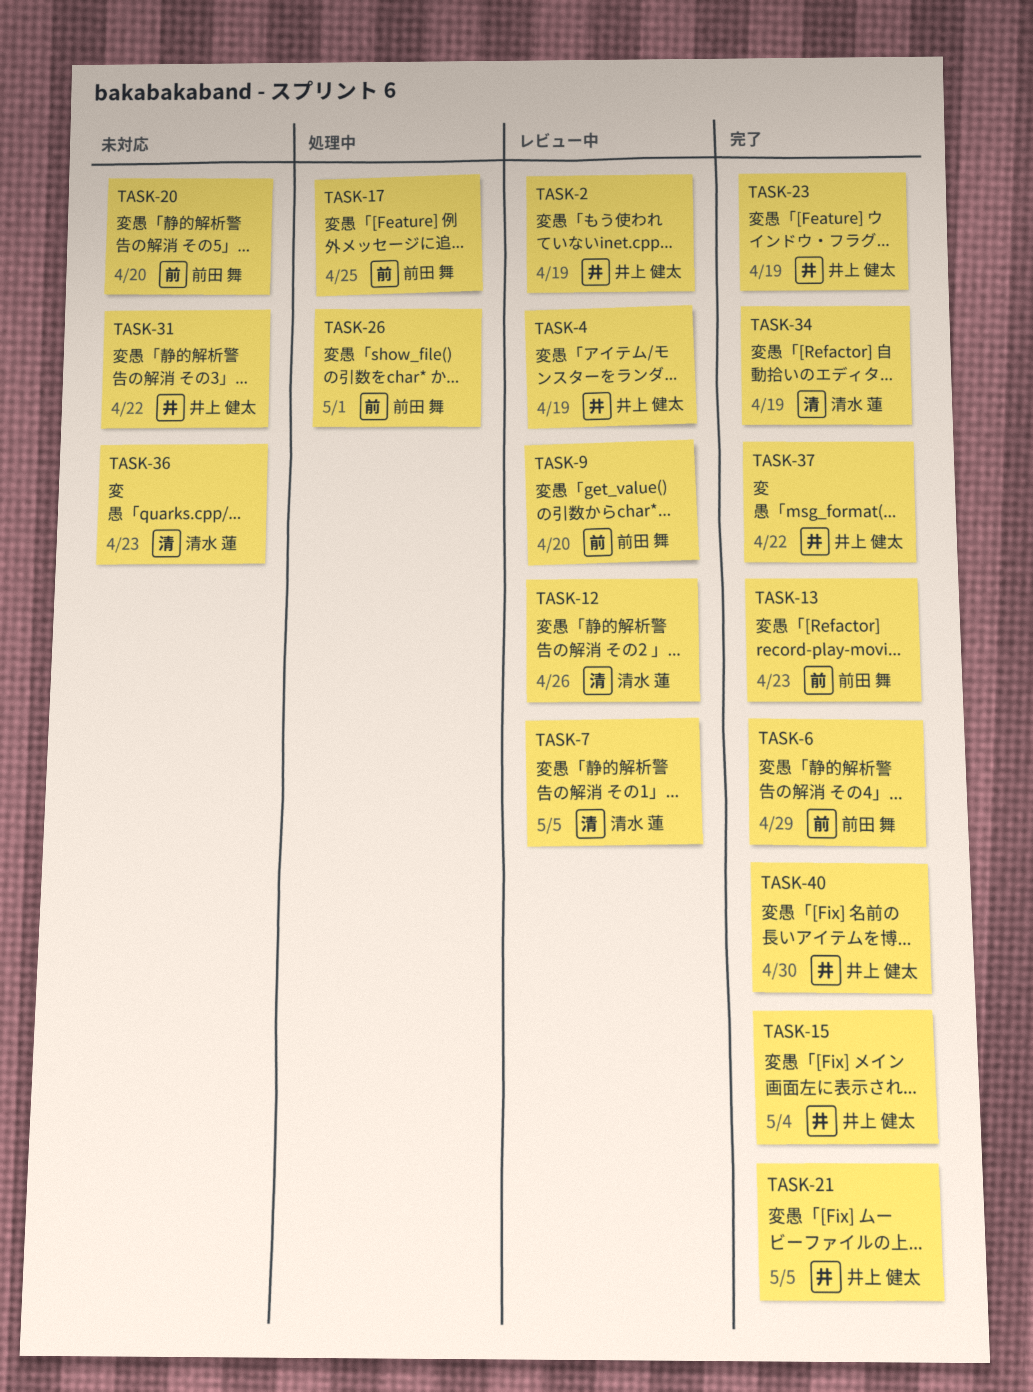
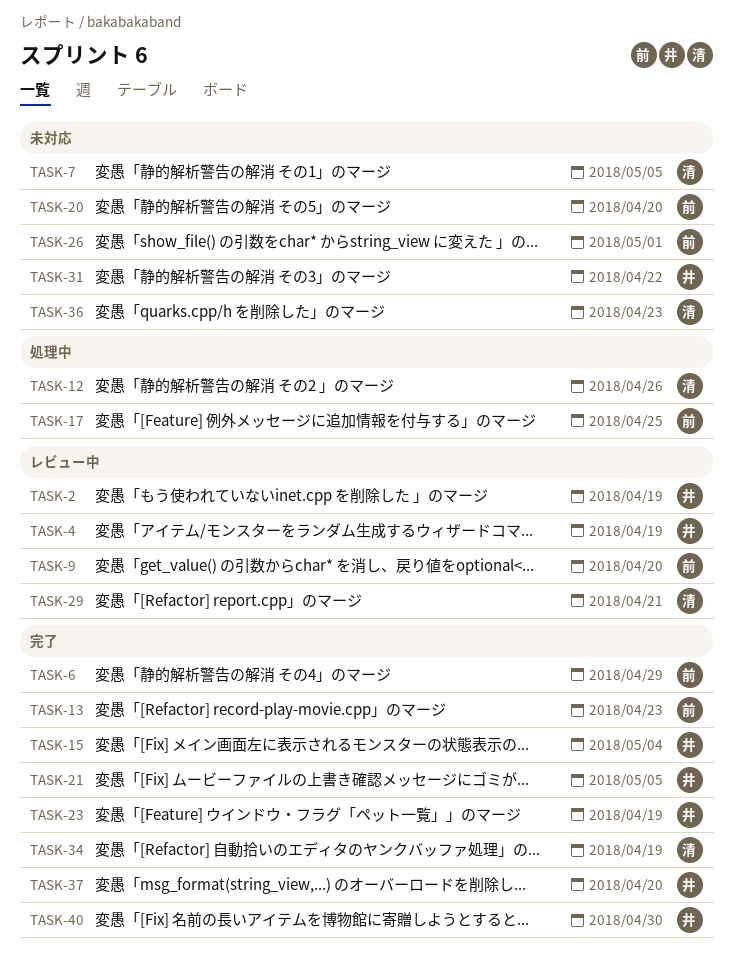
TASK-7, status: レビュー中 -> 未対応
TASK-12, status: レビュー中 -> 処理中
TASK-26, status: 処理中 -> 未対応
TASK-29: none -> present
TASK-37, due: Apr 22 -> Apr 20

